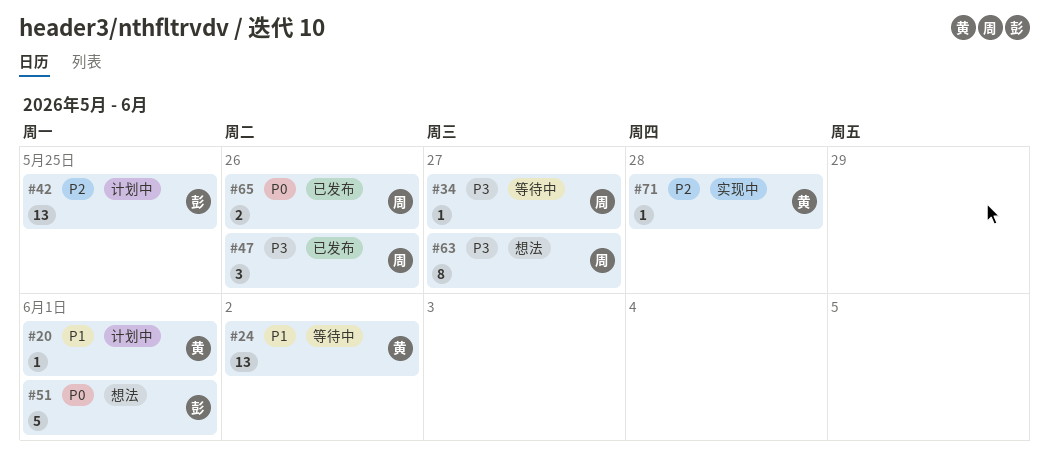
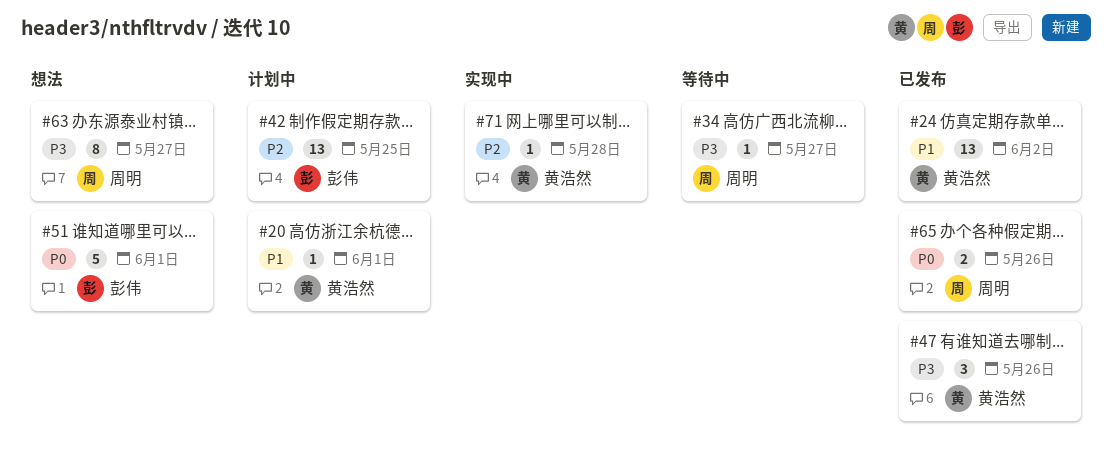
#24, status: 等待中 -> 已发布
#47, owner: 周明 -> 黄浩然

